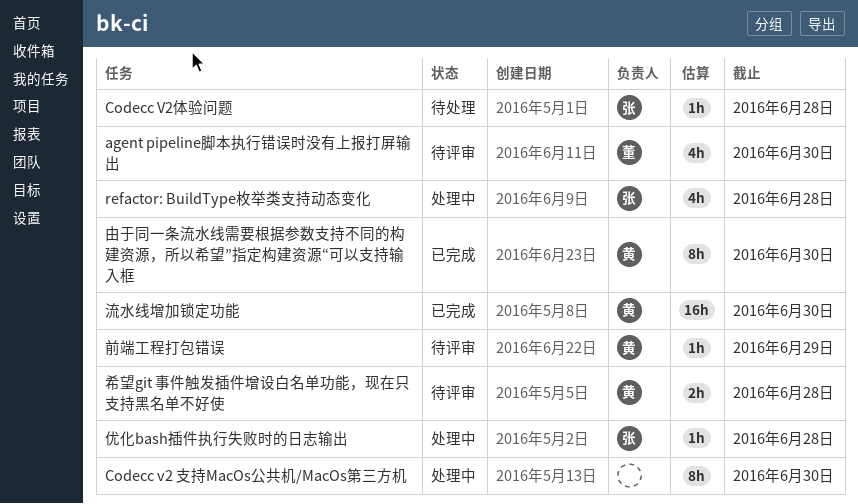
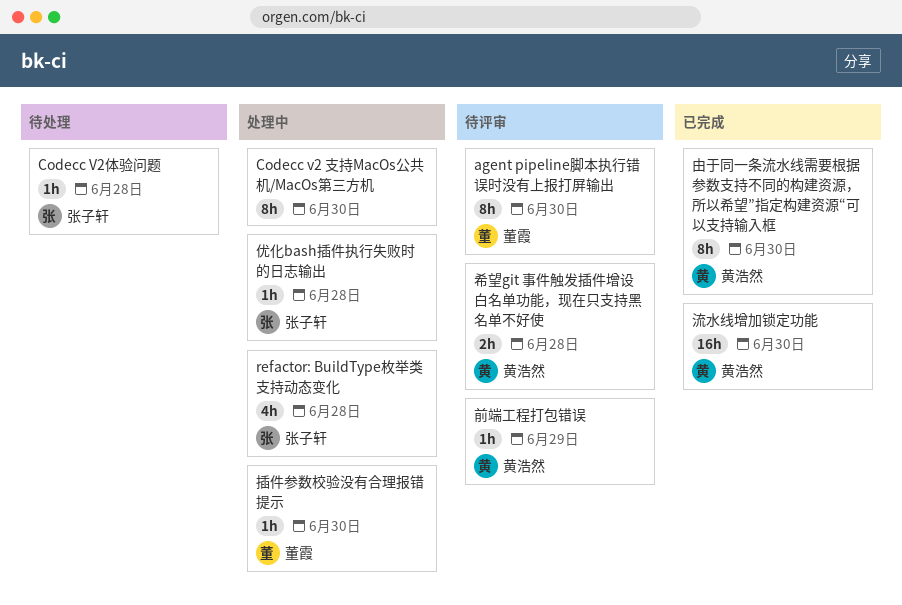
agent pipeline脚本执行错误时没有上报打屏输出, estimate: 4h -> 8h
插件参数校验没有合理报错提示: none -> present

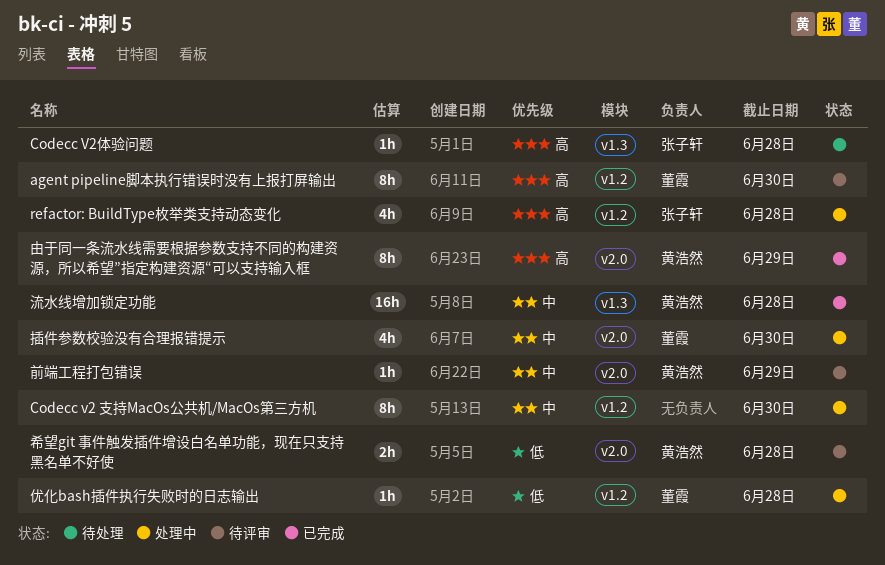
优化bash插件执行失败时的日志输出, owner: 张子轩 -> 董霞
插件参数校验没有合理报错提示, estimate: 1h -> 4h
流水线增加锁定功能, due: Jun 30 -> Jun 28
由于同一条流水线需要根据参数支持不同的构建资源，所以希望”指定构建资源“可以支持输入框, due: Jun 30 -> Jun 29

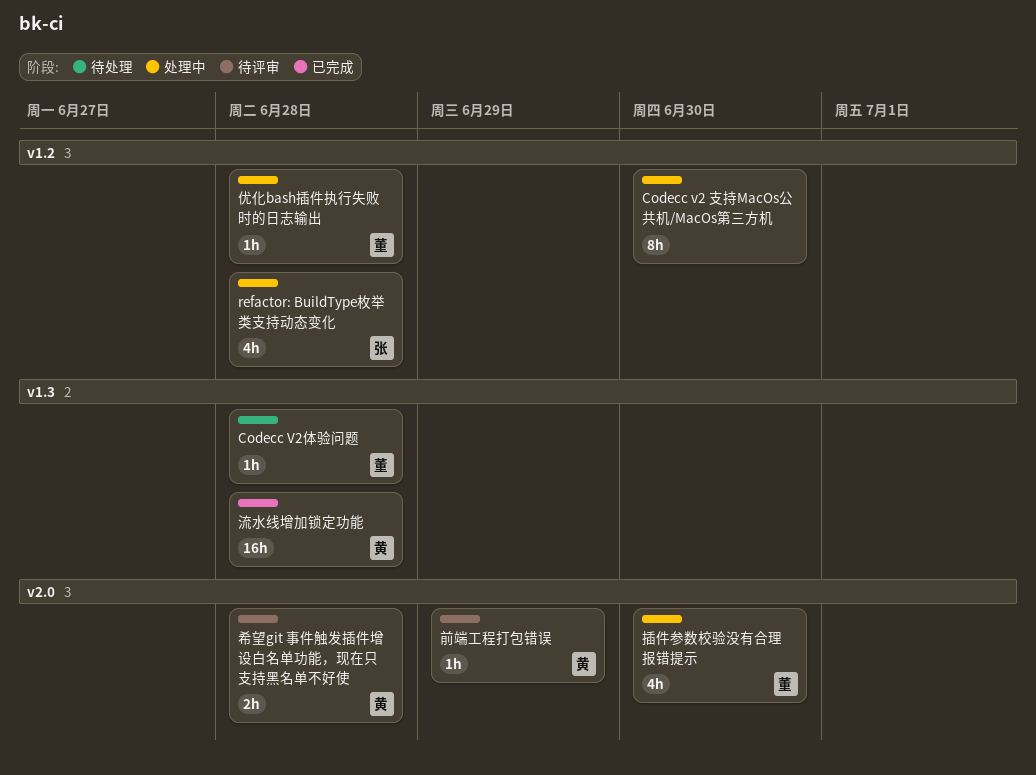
agent pipeline脚本执行错误时没有上报打屏输出: present -> none
Codecc V2体验问题, owner: 张子轩 -> 董霞
由于同一条流水线需要根据参数支持不同的构建资源，所以希望”指定构建资源“可以支持输入框: present -> none

